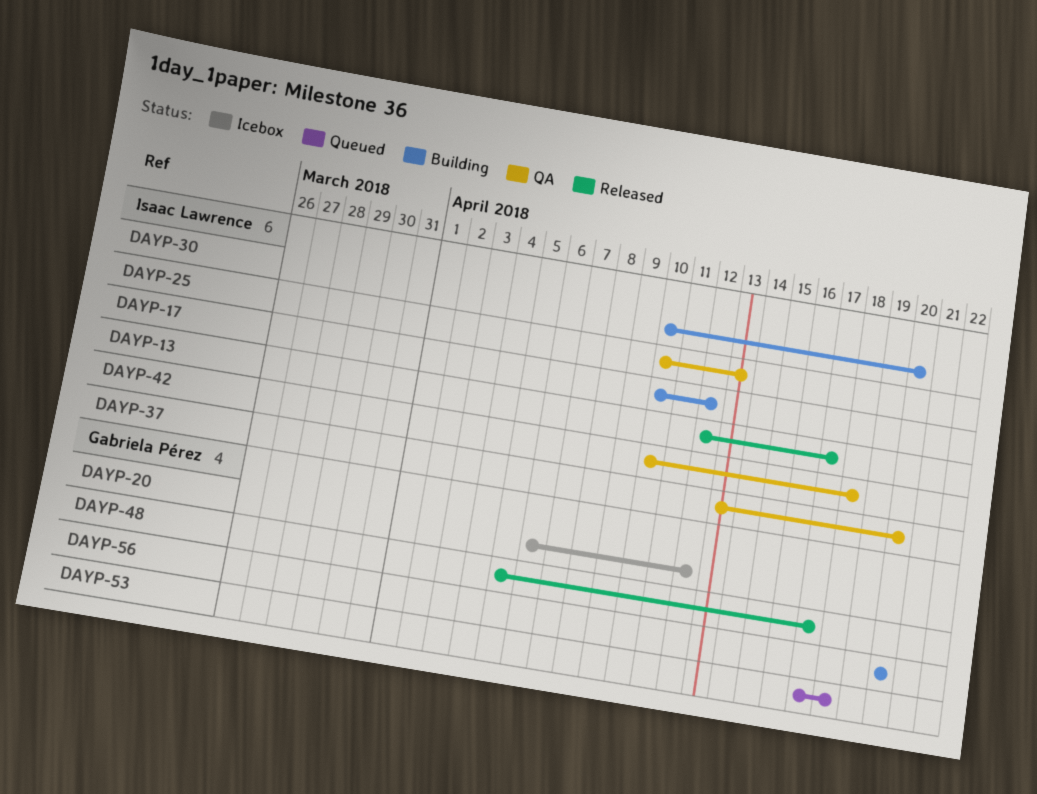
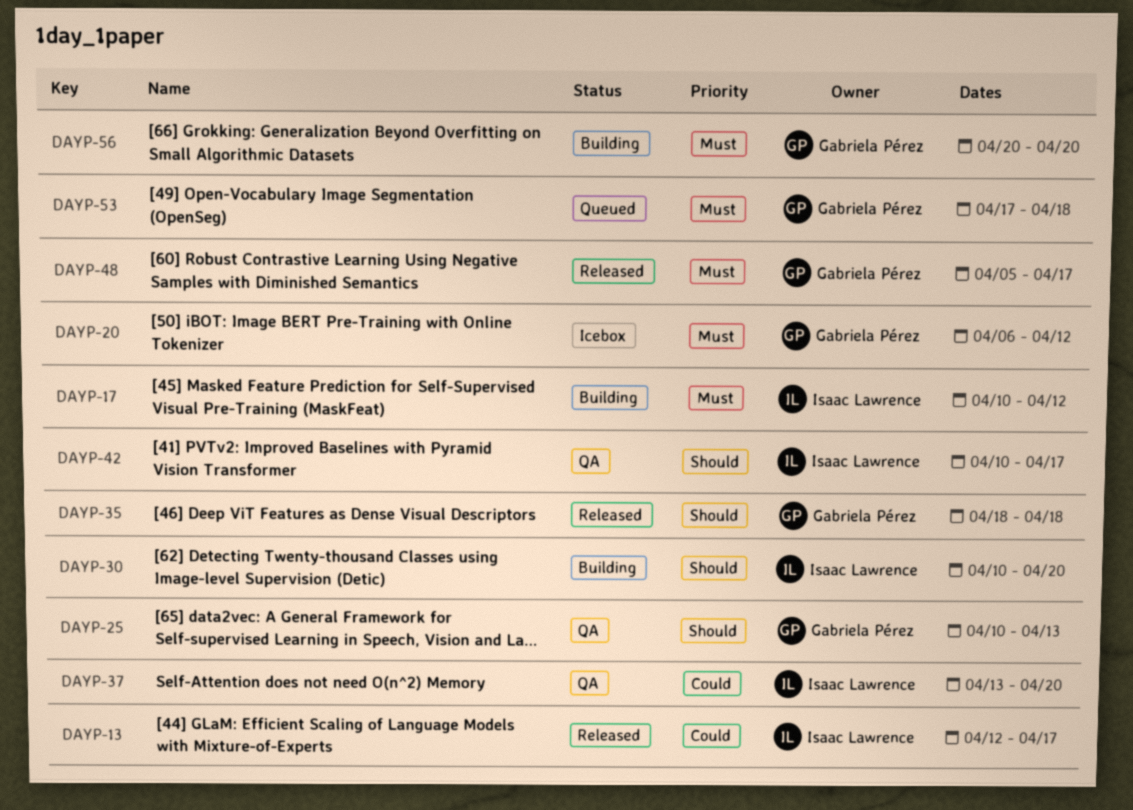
DAYP-25, owner: Isaac Lawrence -> Gabriela Pérez
DAYP-35: none -> present
DAYP-42, due: Apr 18 -> Apr 17

